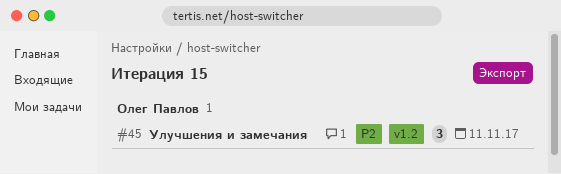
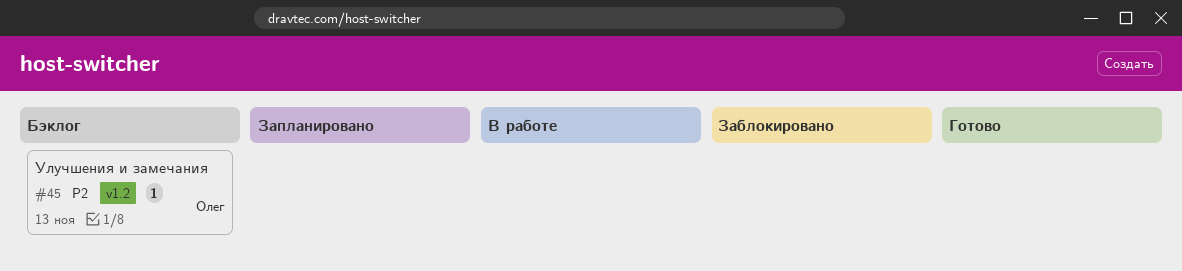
#45, estimate: 3 -> 1
#45, due: Nov 11 -> Nov 13

